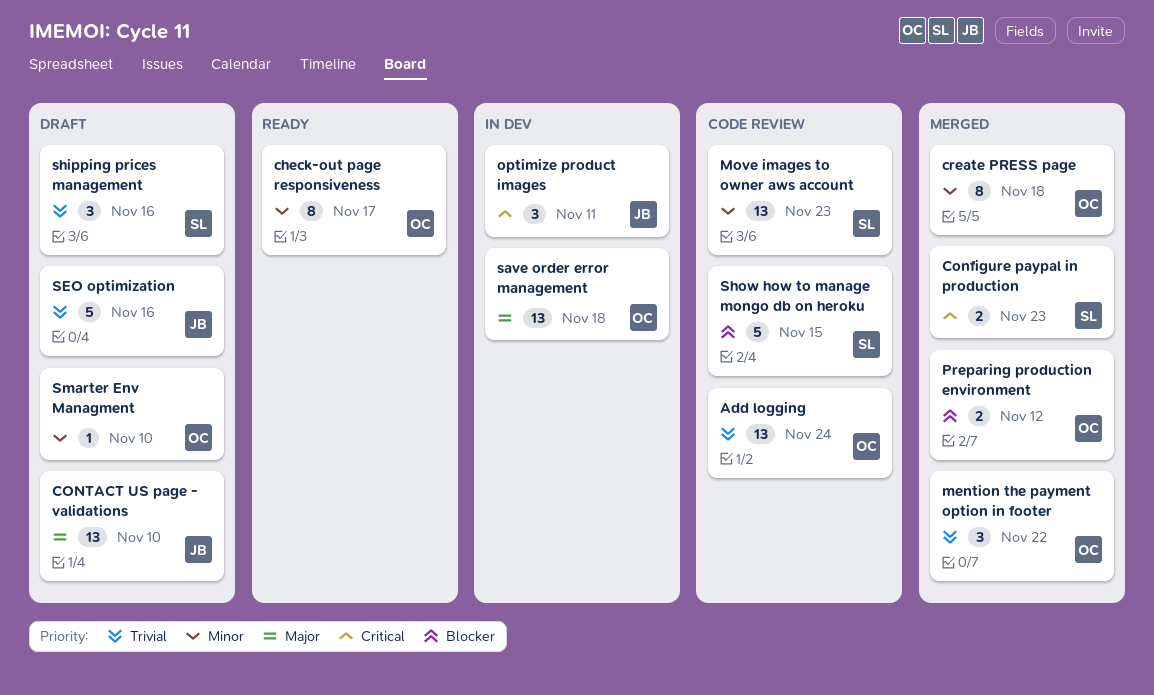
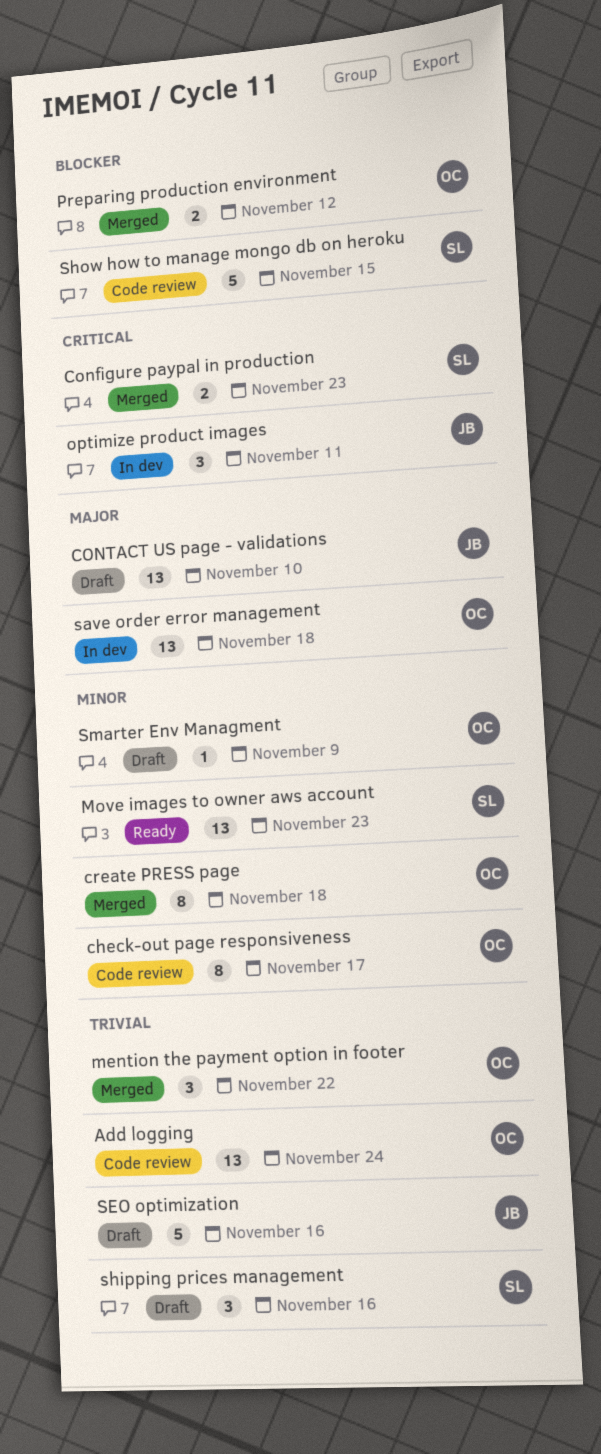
check-out page responsiveness, status: Ready -> Code review
Move images to owner aws account, status: Code review -> Ready
Smarter Env Managment, due: Nov 10 -> Nov 9

